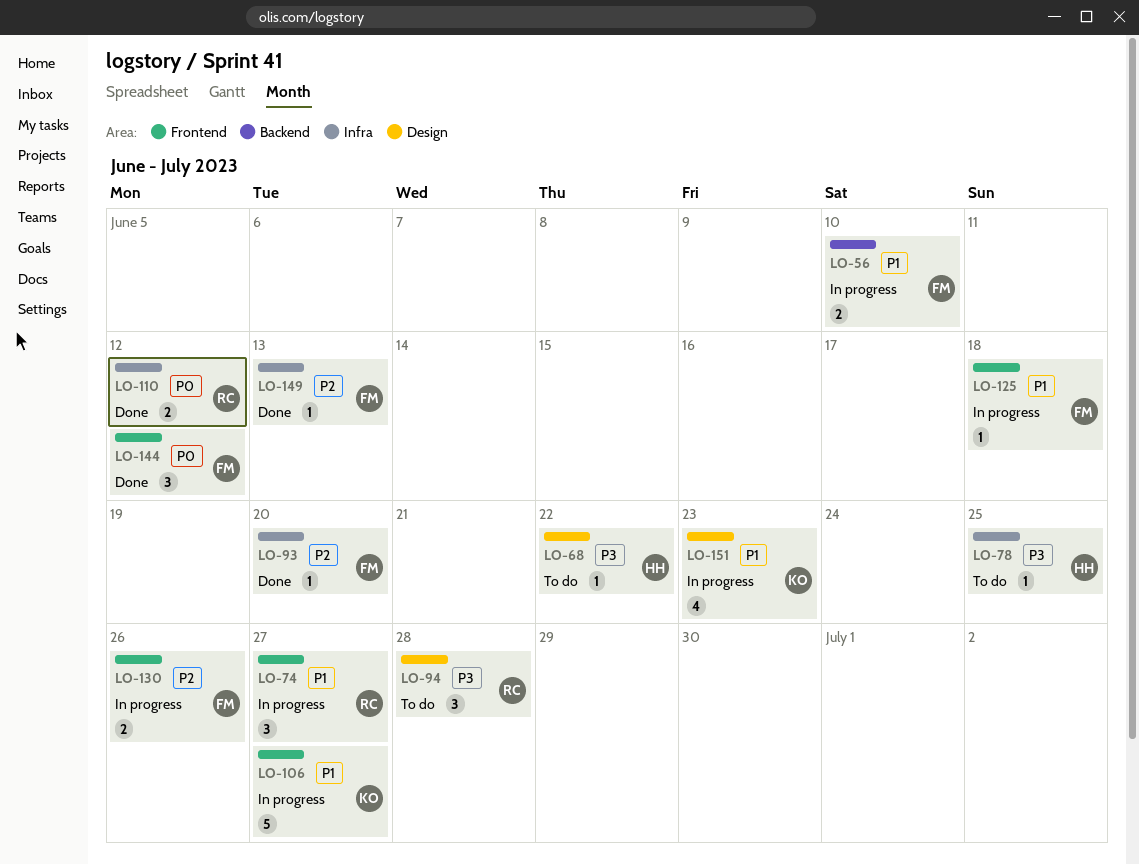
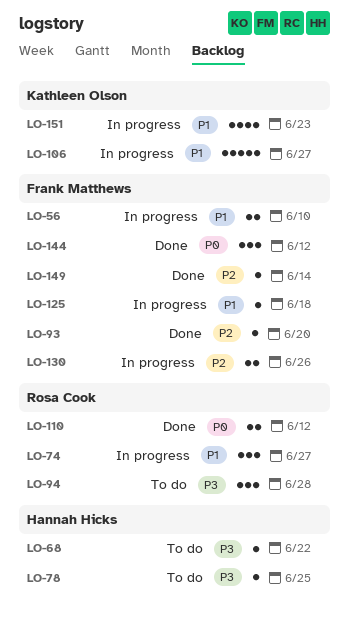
LO-149, due: Jun 13 -> Jun 14

